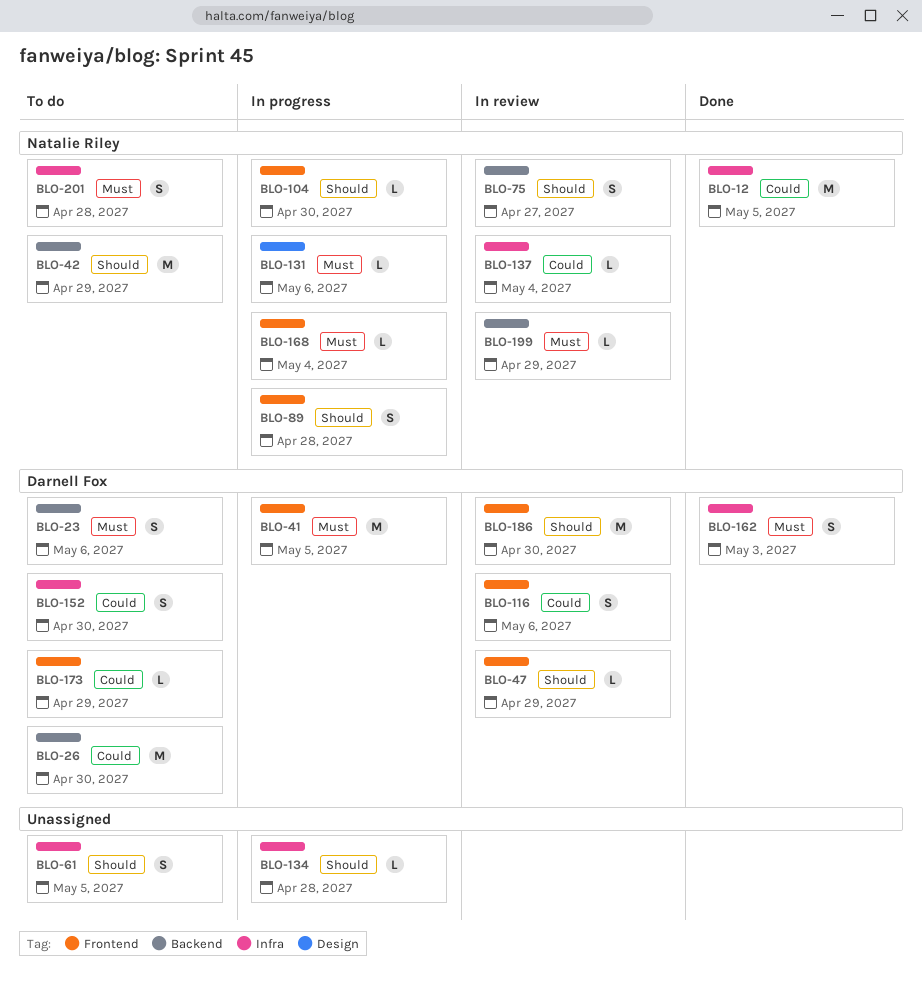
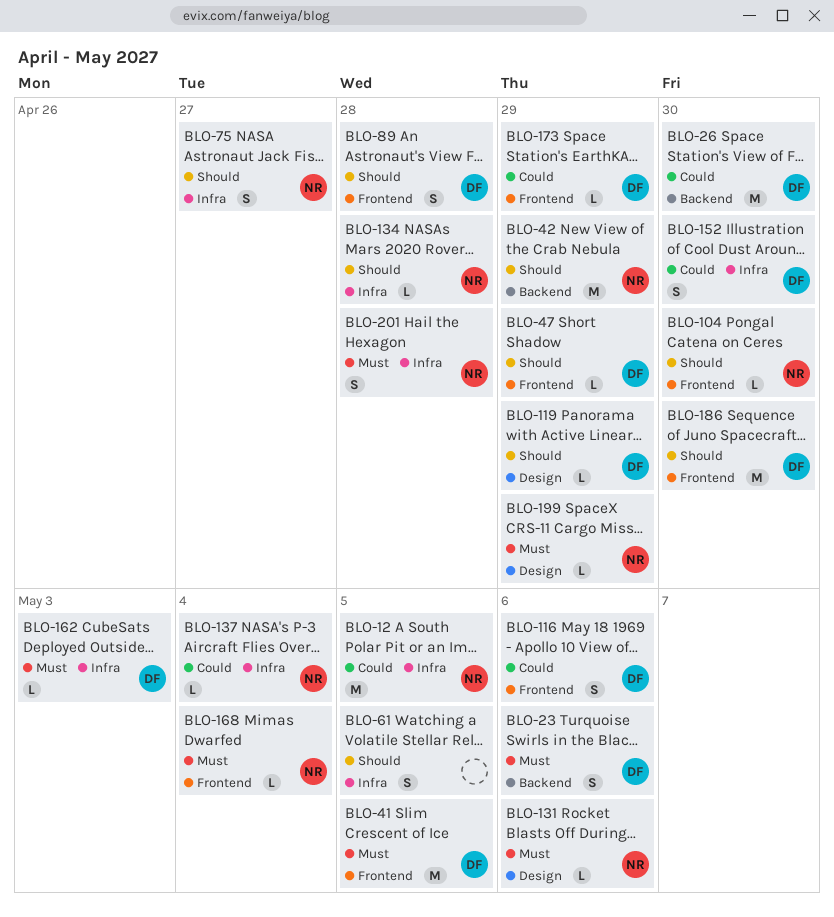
BLO-75, label: Backend -> Infra
BLO-89, owner: Natalie Riley -> Darnell Fox
BLO-119: none -> present
BLO-134, owner: none -> Natalie Riley
BLO-162, estimate: S -> L
BLO-199, label: Backend -> Design

